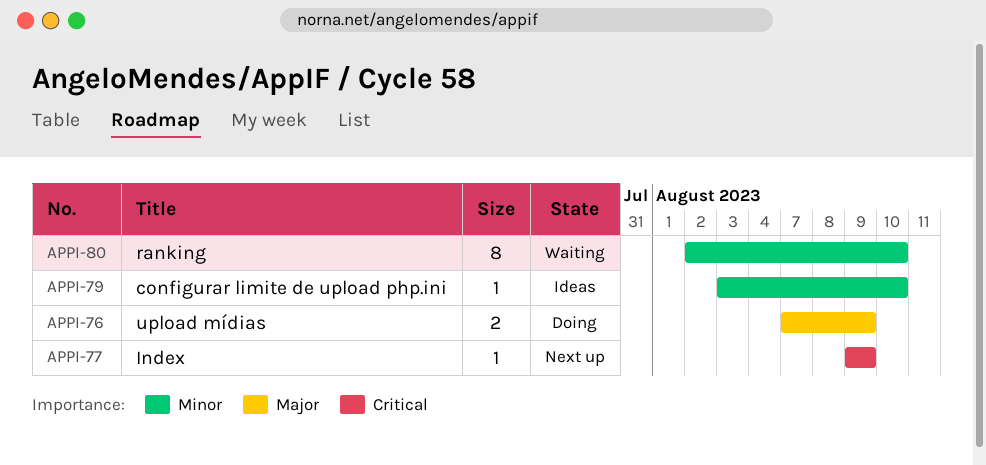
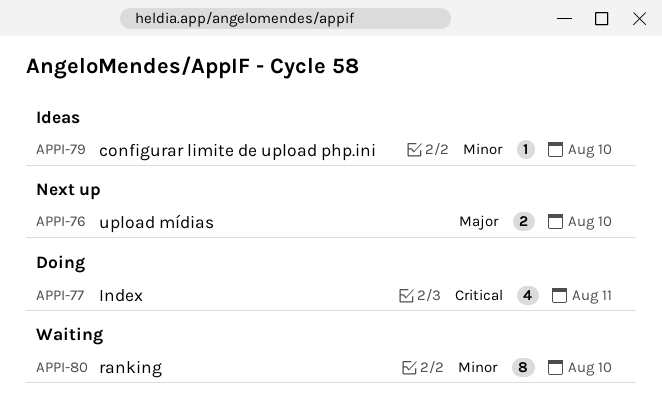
APPI-76, status: Doing -> Next up
APPI-76, due: Aug 9 -> Aug 10
APPI-77, status: Next up -> Doing
APPI-77, estimate: 1 -> 4
APPI-77, due: Aug 9 -> Aug 11

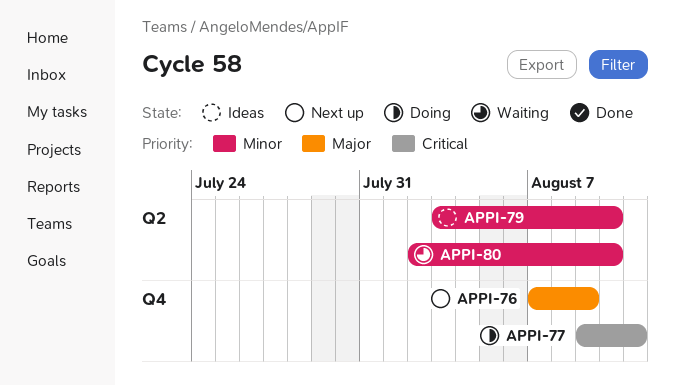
APPI-76, due: Aug 10 -> Aug 9

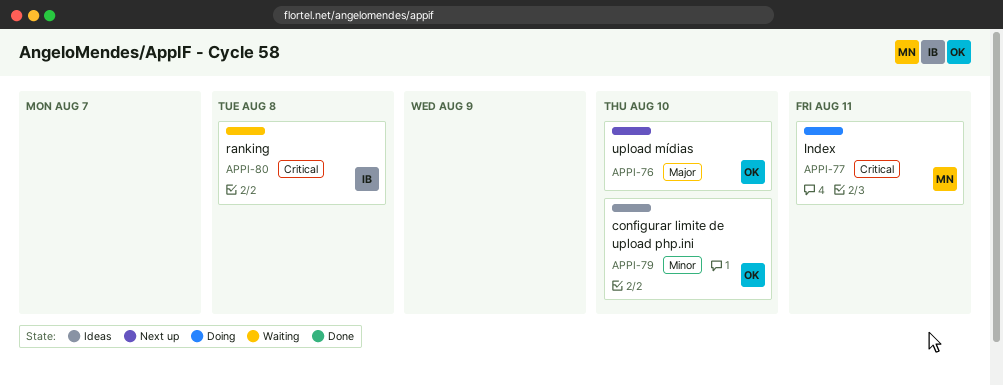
APPI-76, due: Aug 9 -> Aug 10
APPI-80, priority: Minor -> Critical
APPI-80, due: Aug 10 -> Aug 8

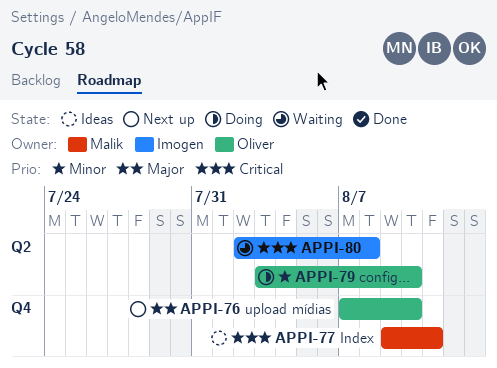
APPI-77, status: Doing -> Ideas
APPI-79, status: Ideas -> Doing

